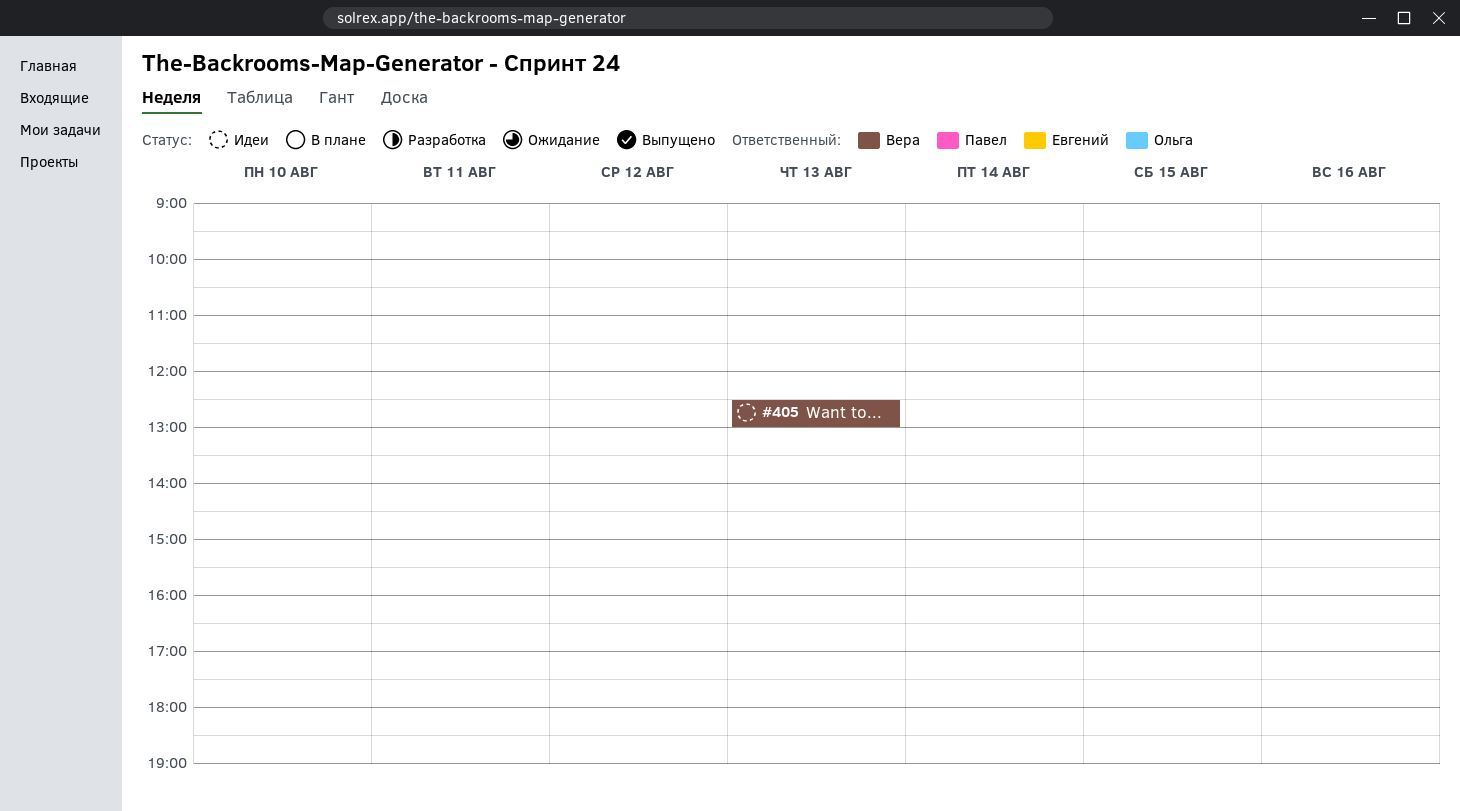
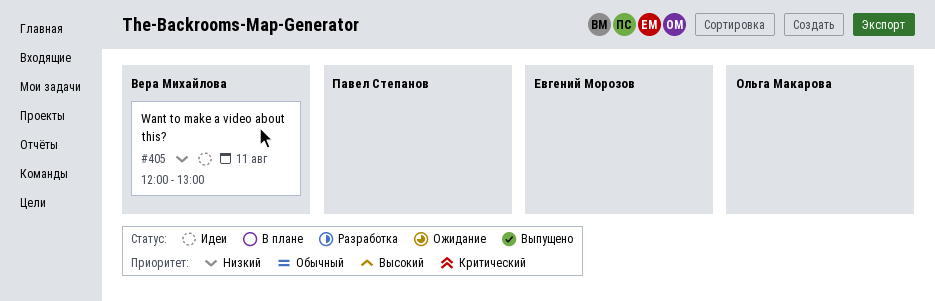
#405, day: Aug 13 -> Aug 11
#405, begins: 12:30 -> 12:00

